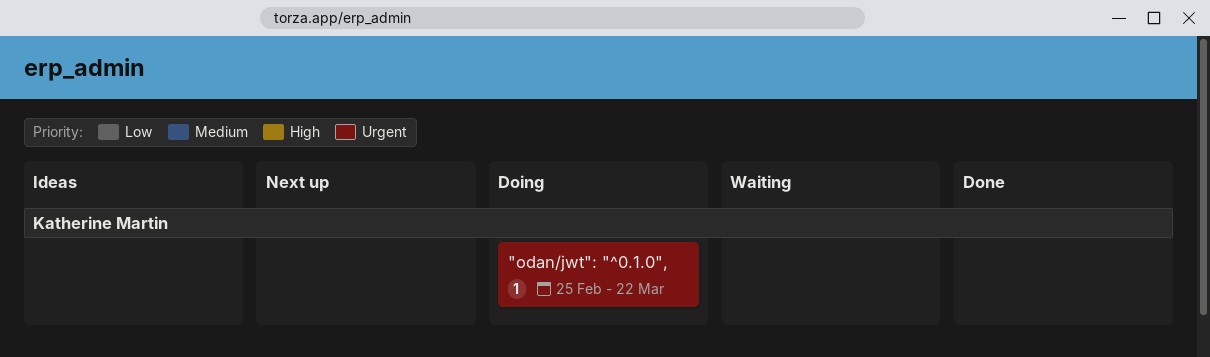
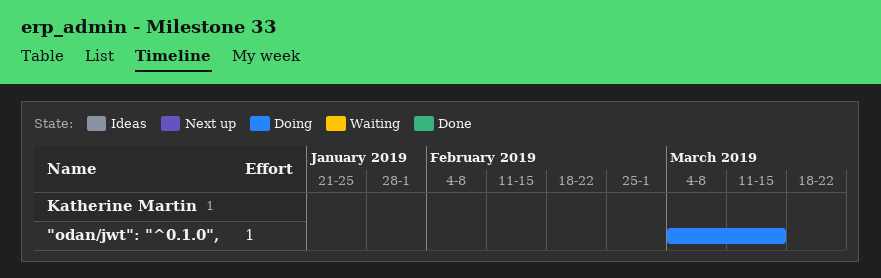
"odan/jwt": "^0.1.0",, start: Feb 25 -> Mar 4
"odan/jwt": "^0.1.0",, due: Mar 22 -> Mar 15

